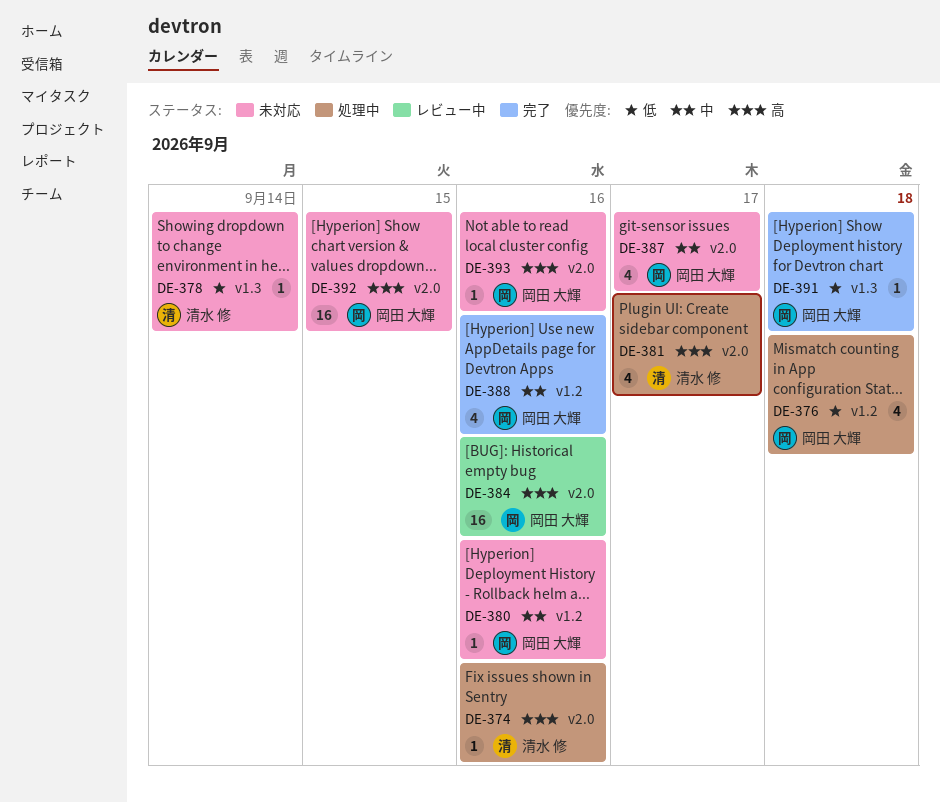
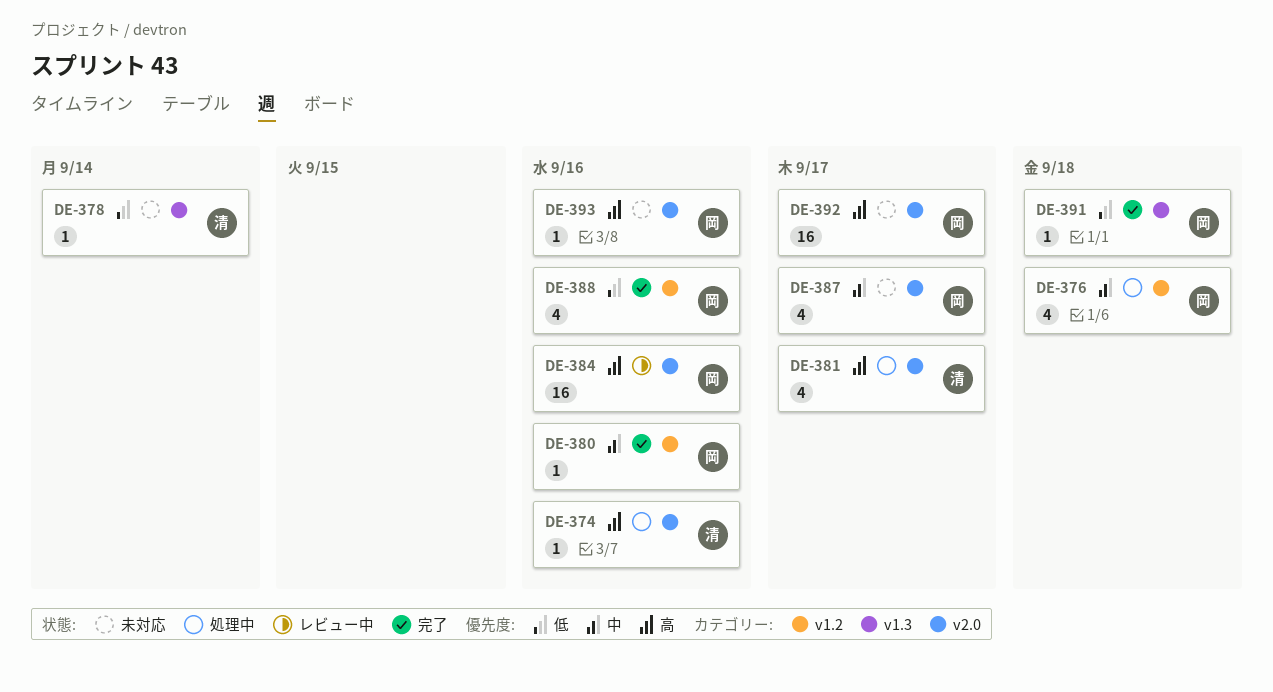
DE-376, priority: 低 -> 中
DE-380, status: 未対応 -> 完了
DE-388, priority: 中 -> 低
DE-392, due: Sep 15 -> Sep 17

